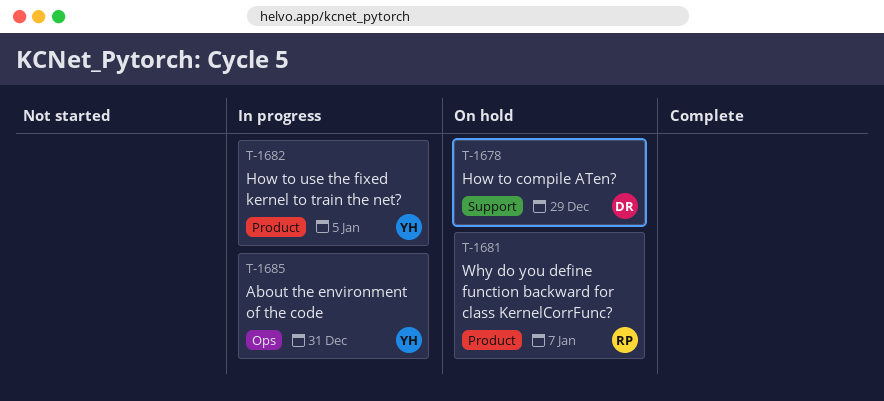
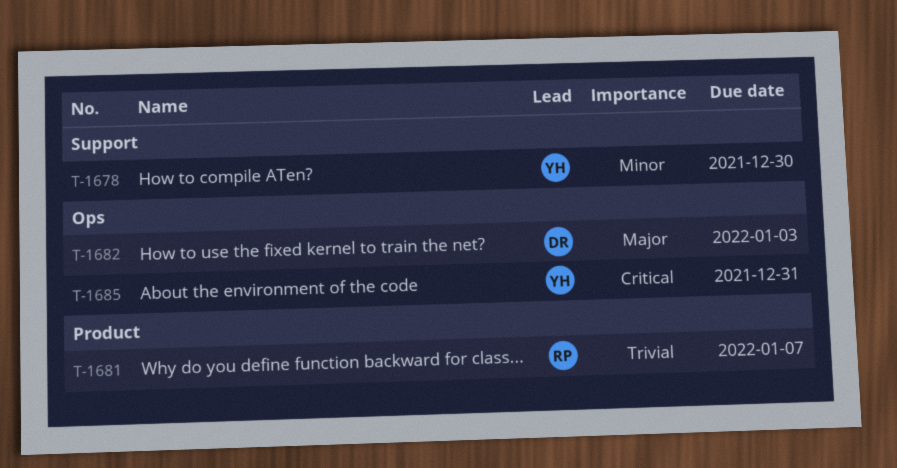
T-1678, owner: DR -> YH
T-1678, due: Dec 29 -> Dec 30
T-1682, owner: YH -> DR
T-1682, label: Product -> Ops
T-1682, due: Jan 5 -> Jan 3

